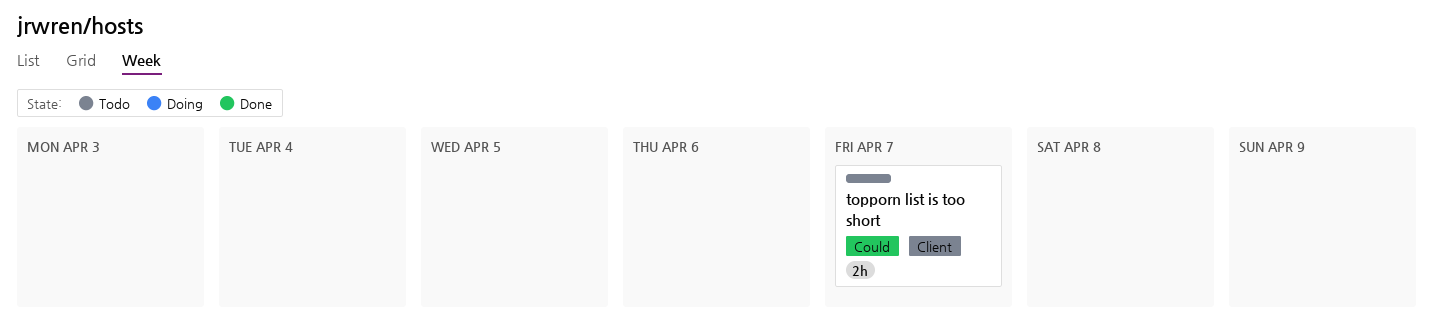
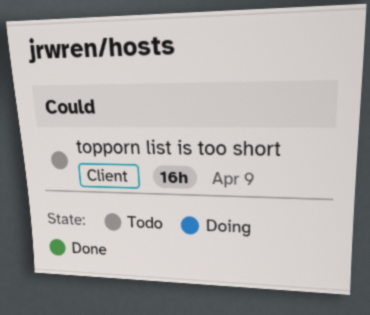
topporn list is too short, estimate: 2h -> 16h
topporn list is too short, due: Apr 7 -> Apr 9

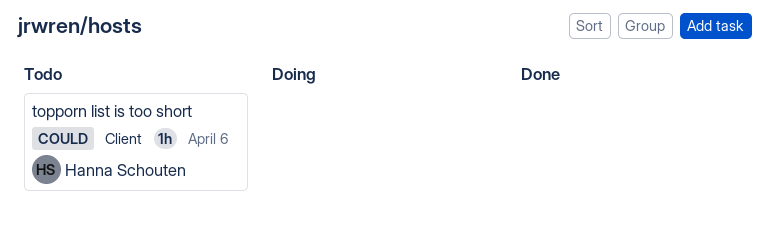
topporn list is too short, estimate: 16h -> 1h
topporn list is too short, due: Apr 9 -> Apr 6

